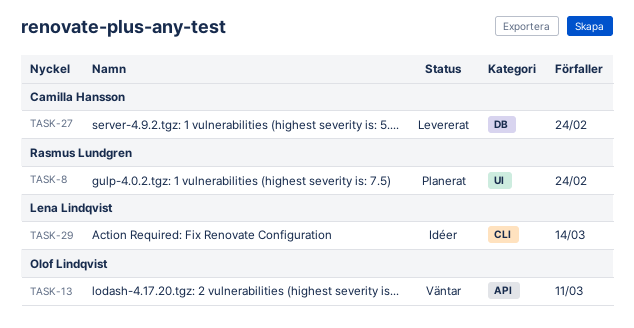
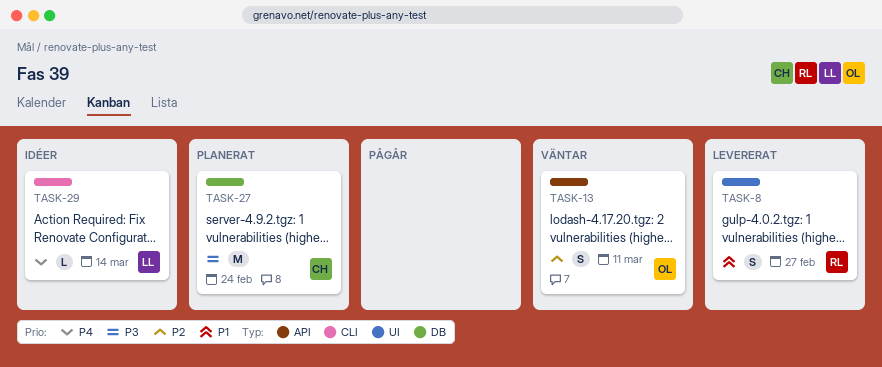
TASK-8, status: Planerat -> Levererat
TASK-8, due: Feb 24 -> Feb 27
TASK-27, status: Levererat -> Planerat

